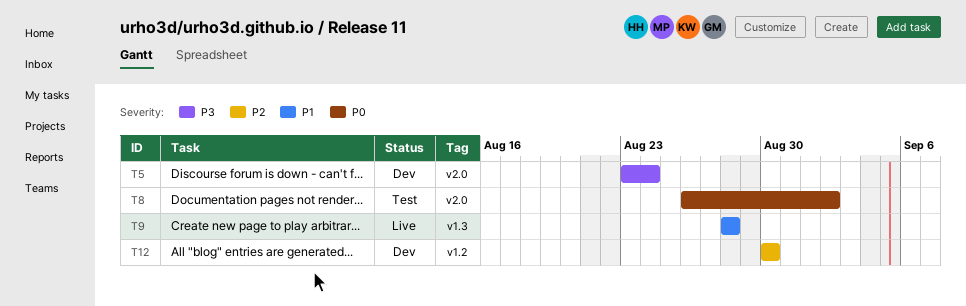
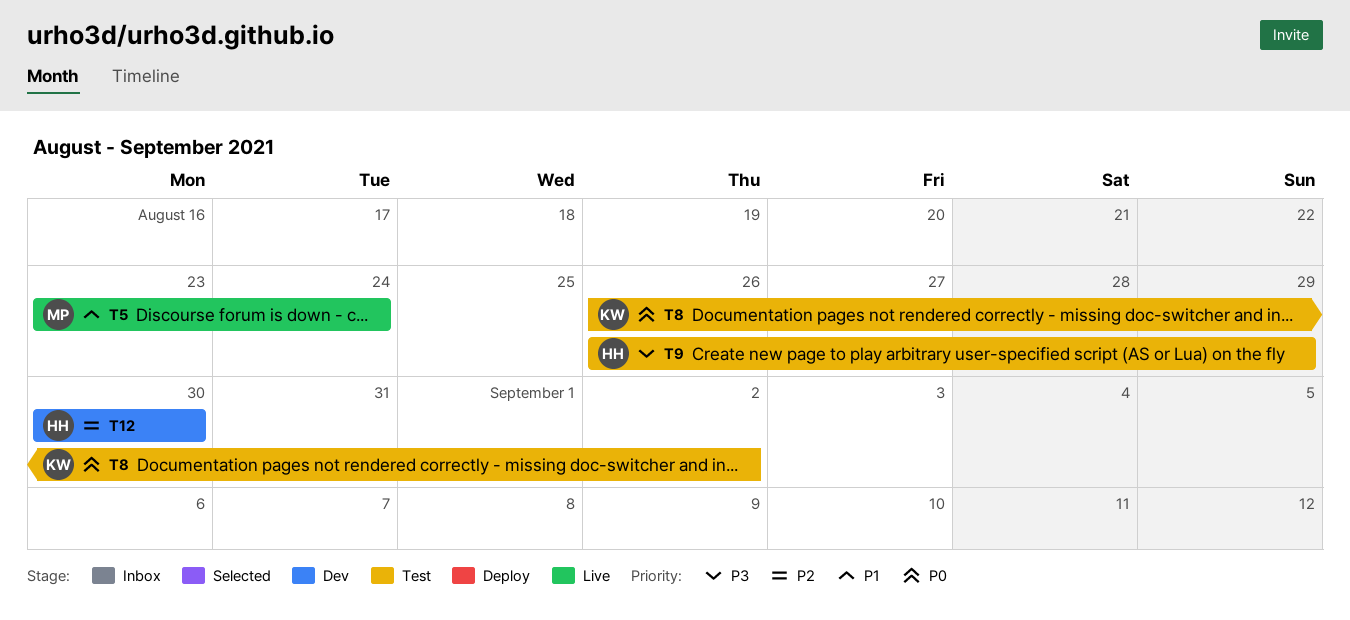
T5, status: Dev -> Live
T5, priority: P3 -> P1
T9, status: Live -> Test
T9, priority: P1 -> P3
T9, start: Aug 28 -> Aug 26
T9, due: Aug 28 -> Aug 29

